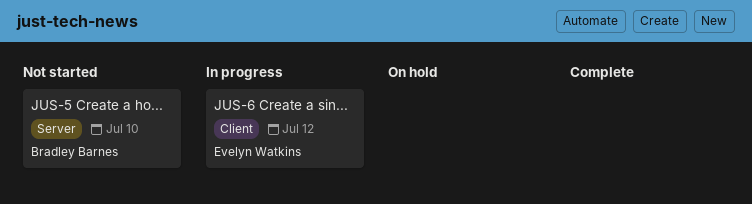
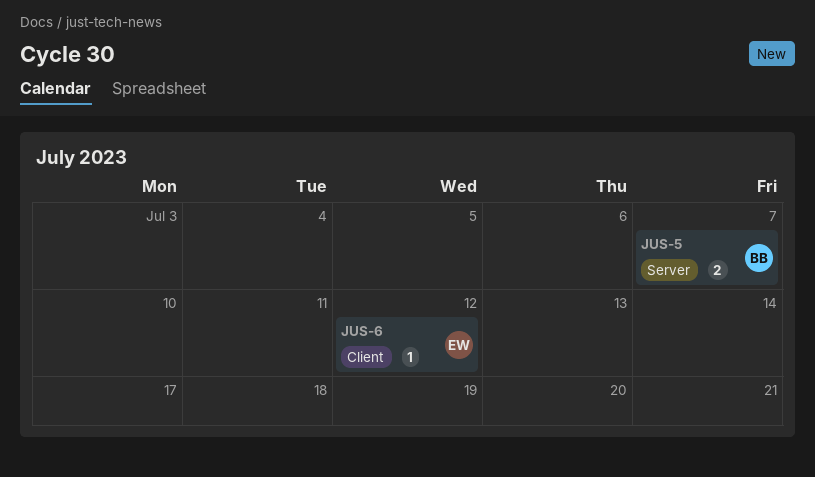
JUS-5, due: Jul 10 -> Jul 7

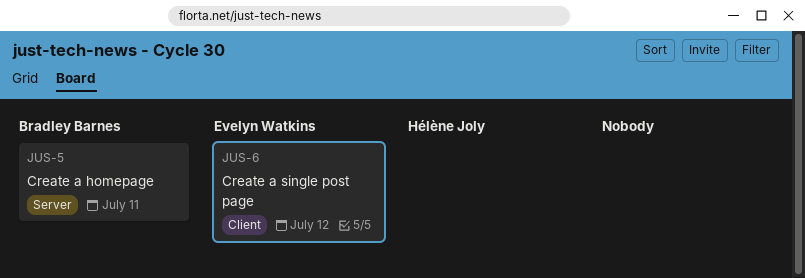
JUS-5, due: Jul 7 -> Jul 11

